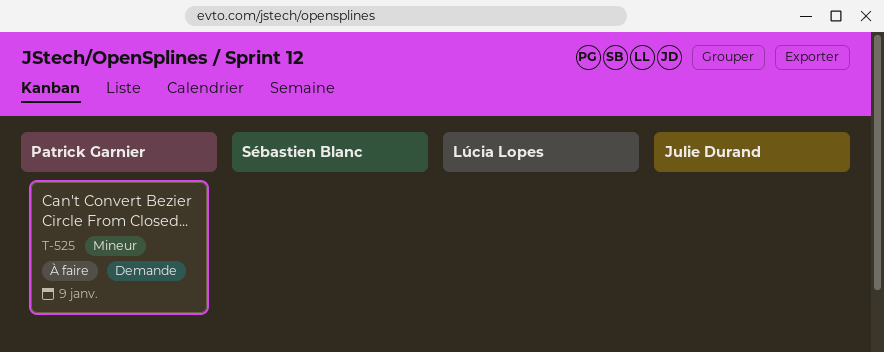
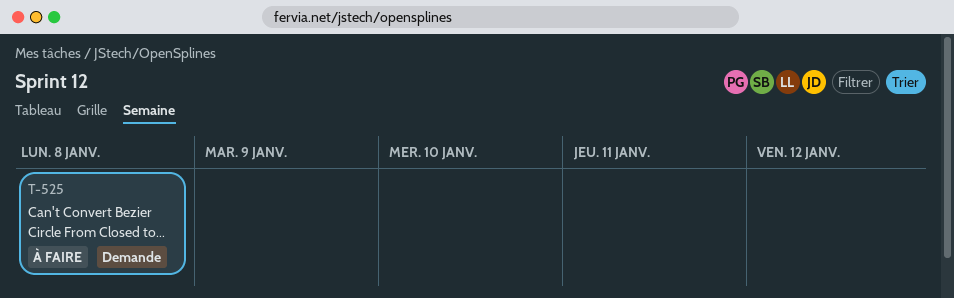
T-525, due: Jan 9 -> Jan 8

